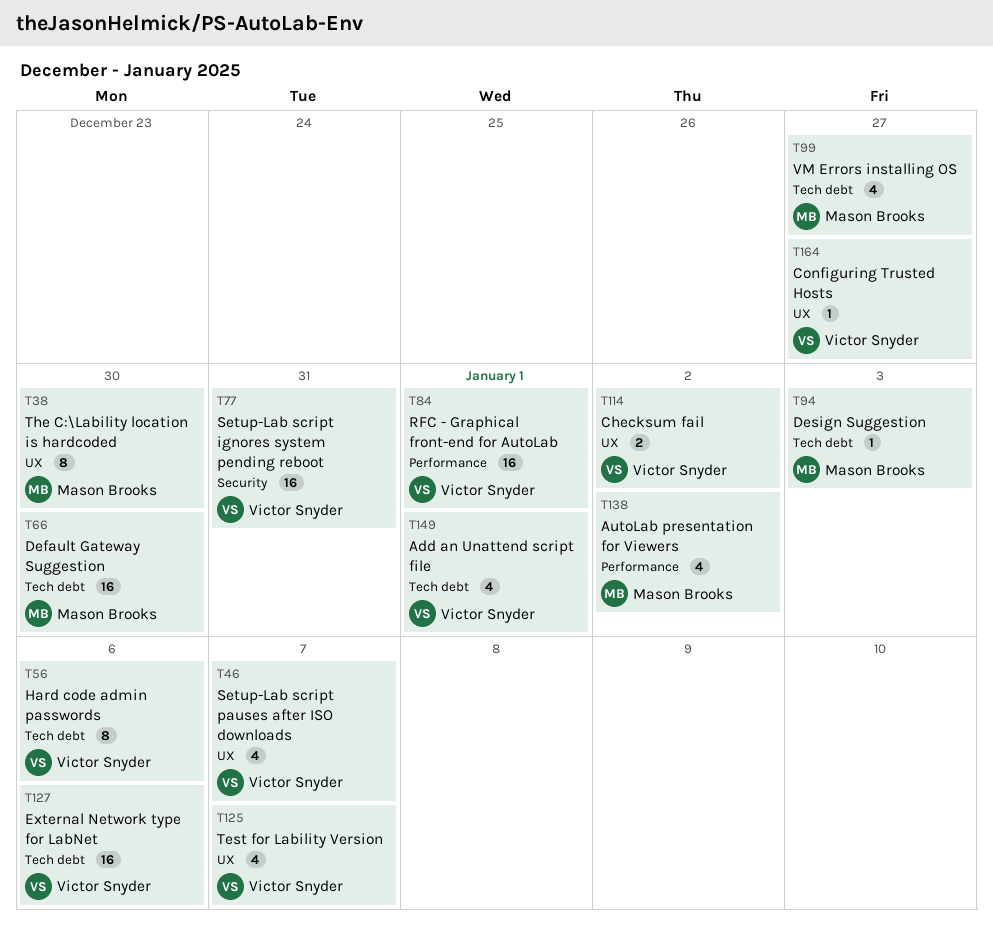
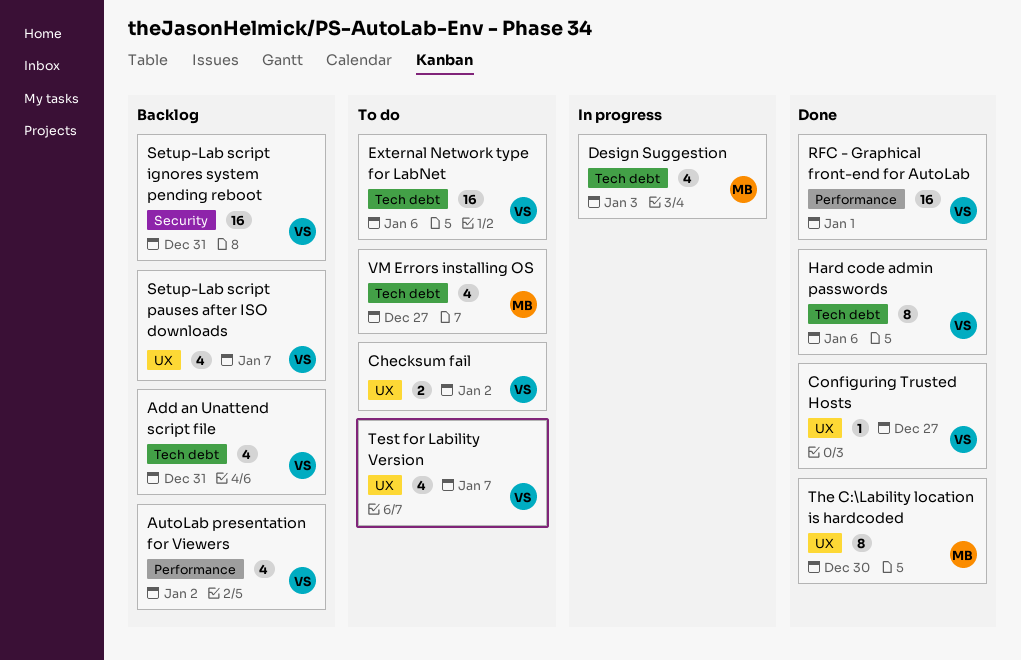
Add an Unattend script file, due: Jan 1 -> Dec 31
AutoLab presentation for Viewers, owner: Mason Brooks -> Victor Snyder
Default Gateway Suggestion: present -> none
Design Suggestion, estimate: 1 -> 4

